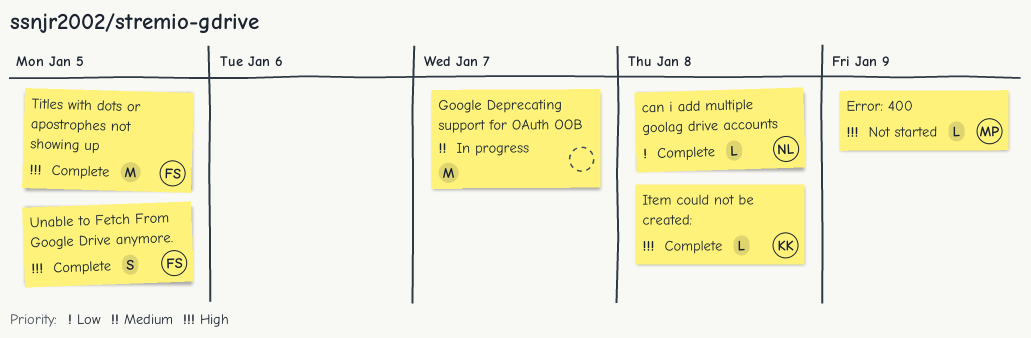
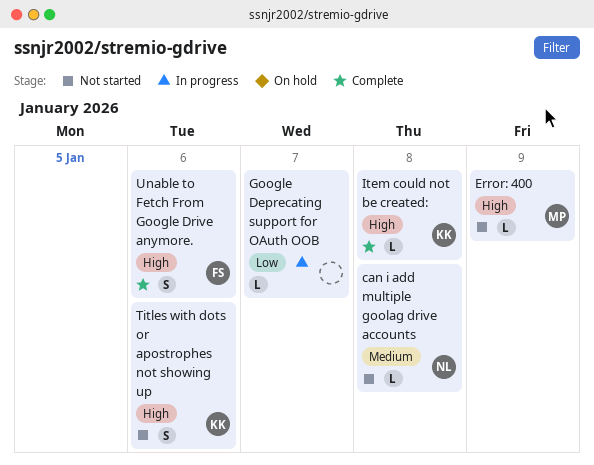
can i add multiple goolag drive accounts, status: Complete -> Not started
can i add multiple goolag drive accounts, priority: Low -> Medium
Google Deprecating support for OAuth OOB, priority: Medium -> Low
Google Deprecating support for OAuth OOB, estimate: M -> L
Titles with dots or apostrophes not showing up, status: Complete -> Not started
Titles with dots or apostrophes not showing up, owner: FS -> KK
Titles with dots or apostrophes not showing up, estimate: M -> S
Titles with dots or apostrophes not showing up, due: Jan 5 -> Jan 6
Unable to Fetch From Google Drive anymore., due: Jan 5 -> Jan 6

